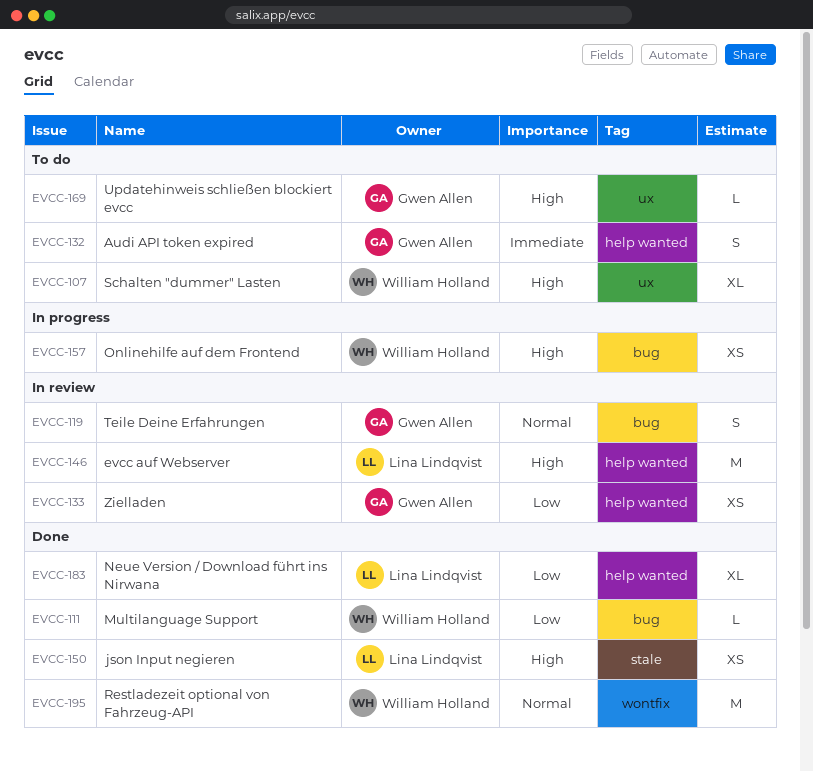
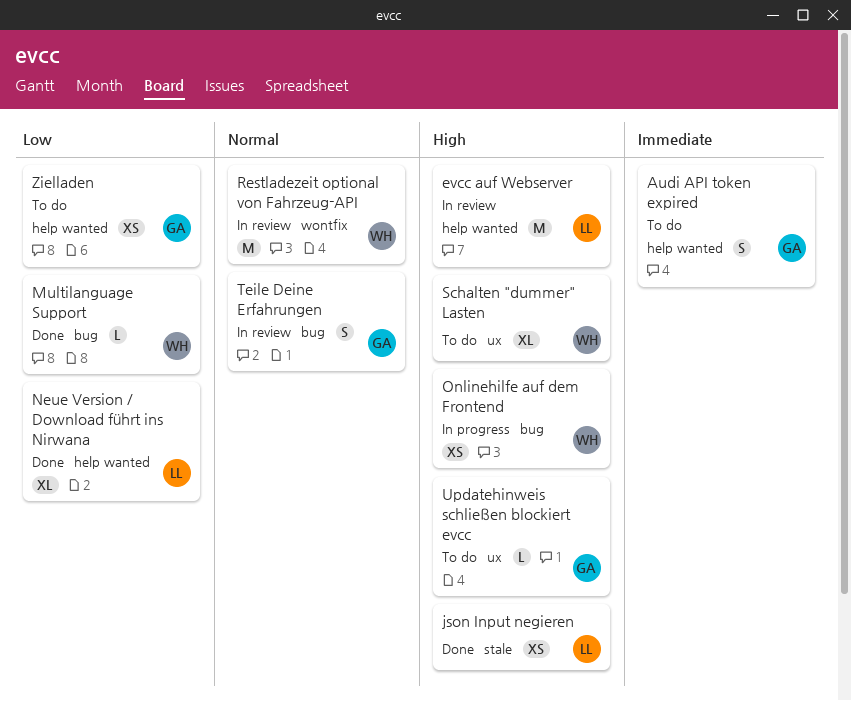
Restladezeit optional von Fahrzeug-API, status: Done -> In review
Zielladen, status: In review -> To do

